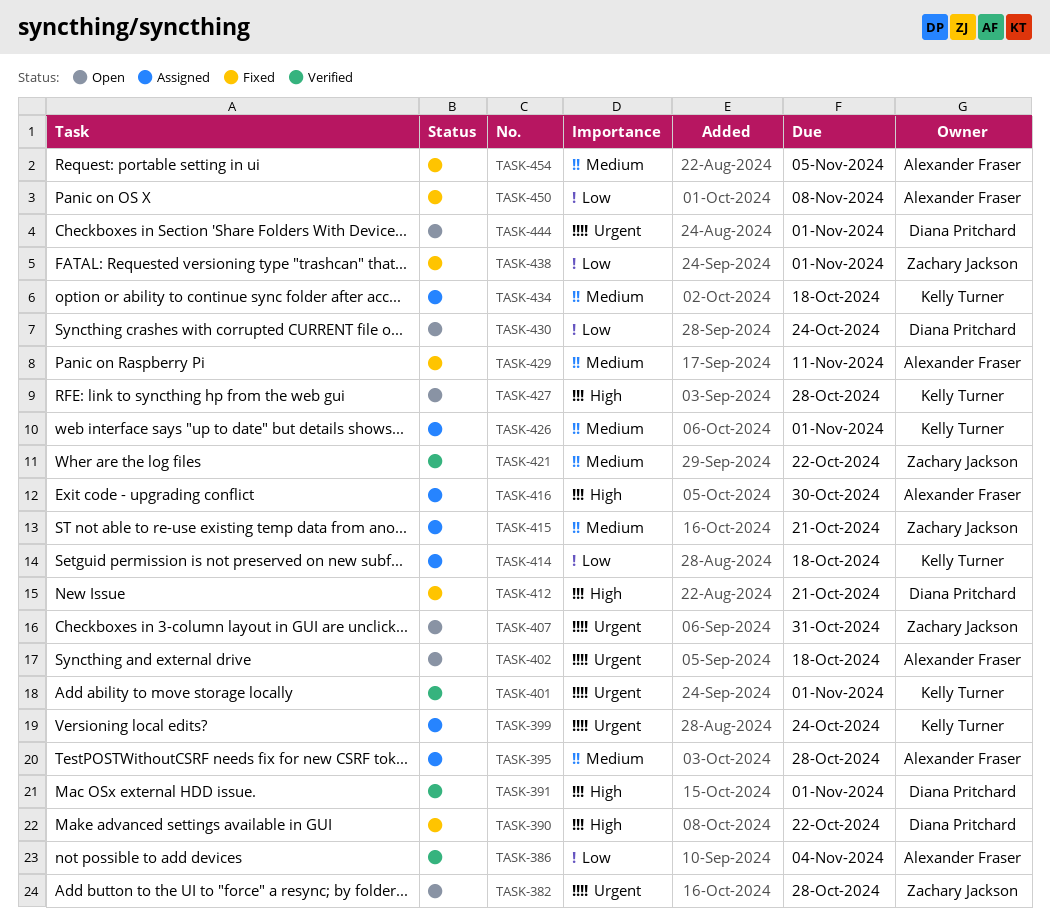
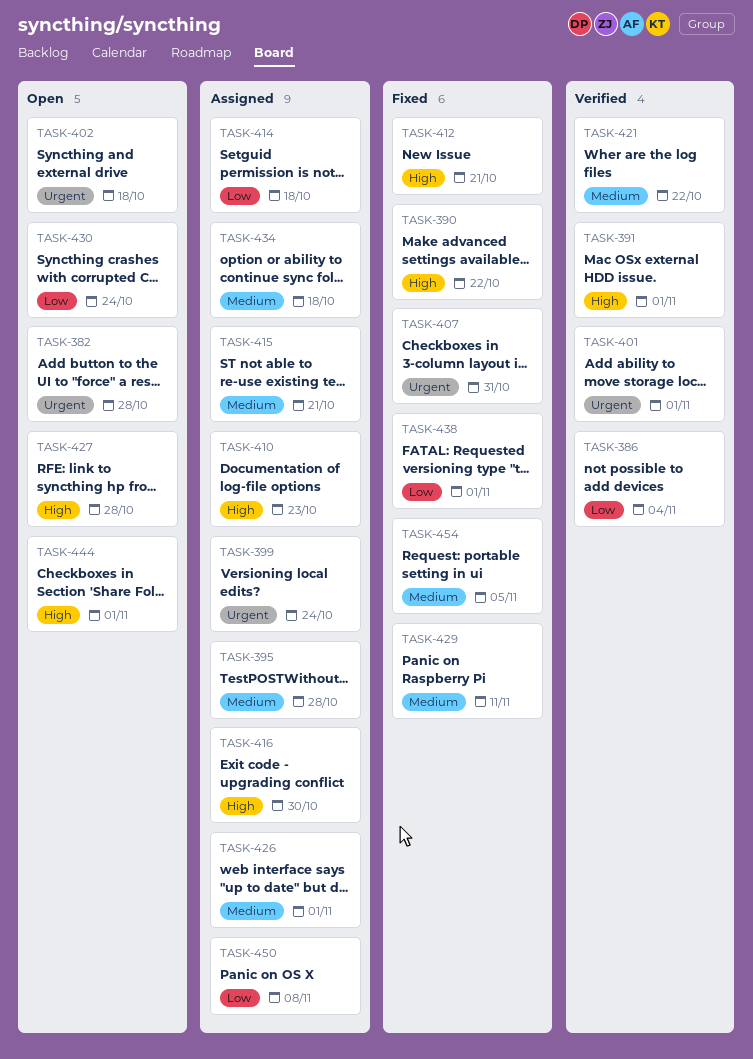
TASK-407, status: Open -> Fixed
TASK-410: none -> present
TASK-444, priority: Urgent -> High
TASK-450, status: Fixed -> Assigned

